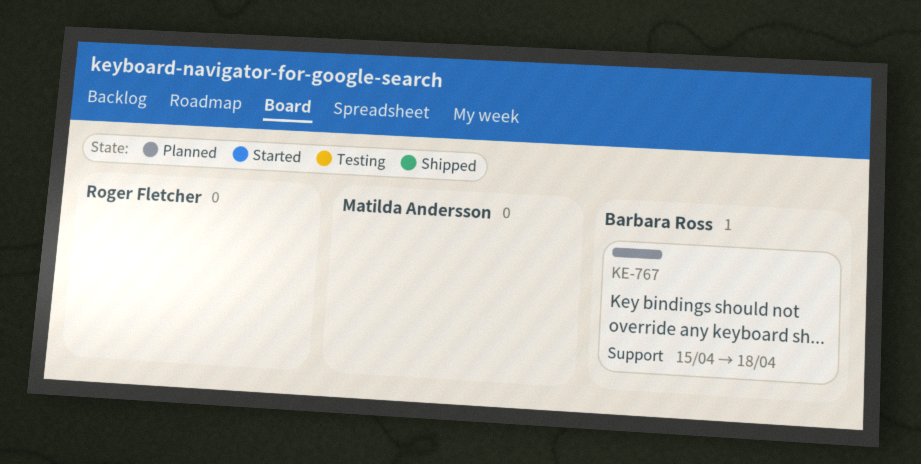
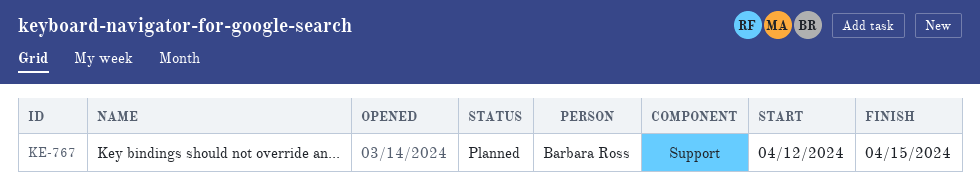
KE-767, start: Apr 15 -> Apr 12
KE-767, due: Apr 18 -> Apr 15

